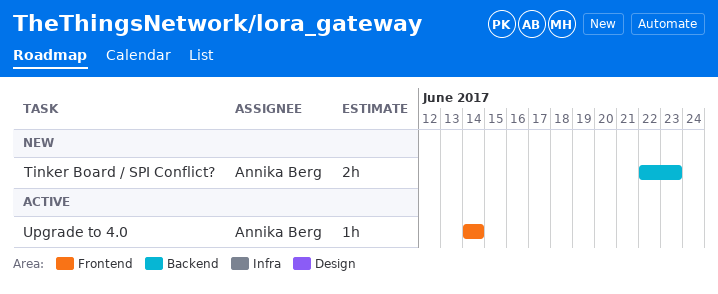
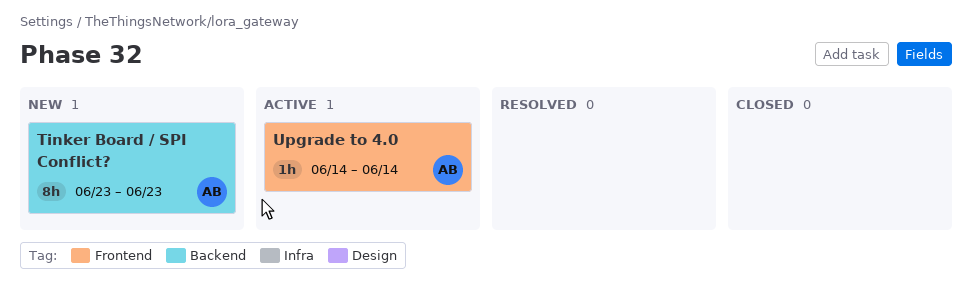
Tinker Board / SPI Conflict?, estimate: 2h -> 8h
Tinker Board / SPI Conflict?, start: Jun 22 -> Jun 23

